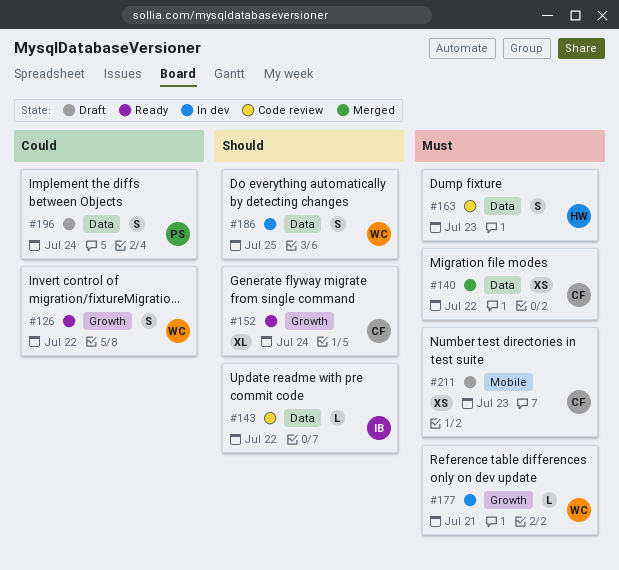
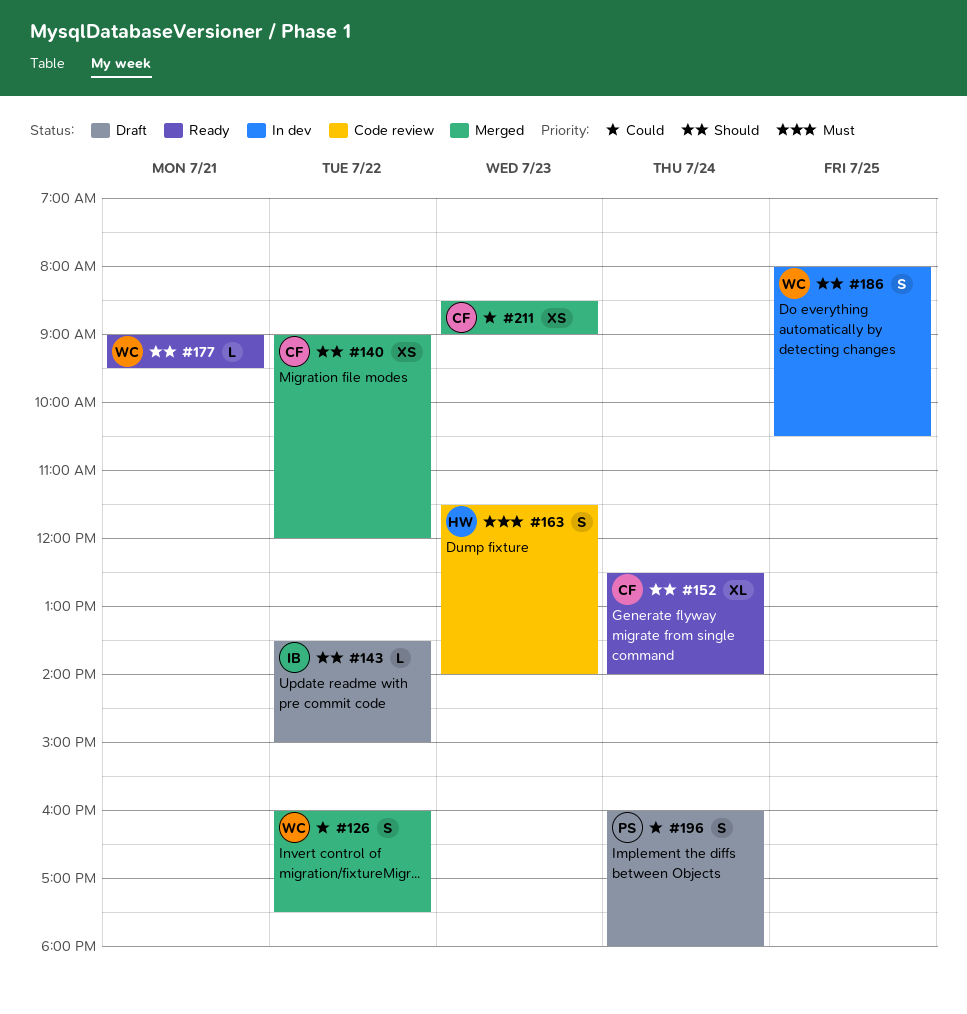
#126, status: Ready -> Merged
#140, priority: Must -> Should
#143, status: Code review -> Draft
#177, status: In dev -> Ready
#177, priority: Must -> Should
#211, status: Draft -> Merged
#211, priority: Must -> Could

